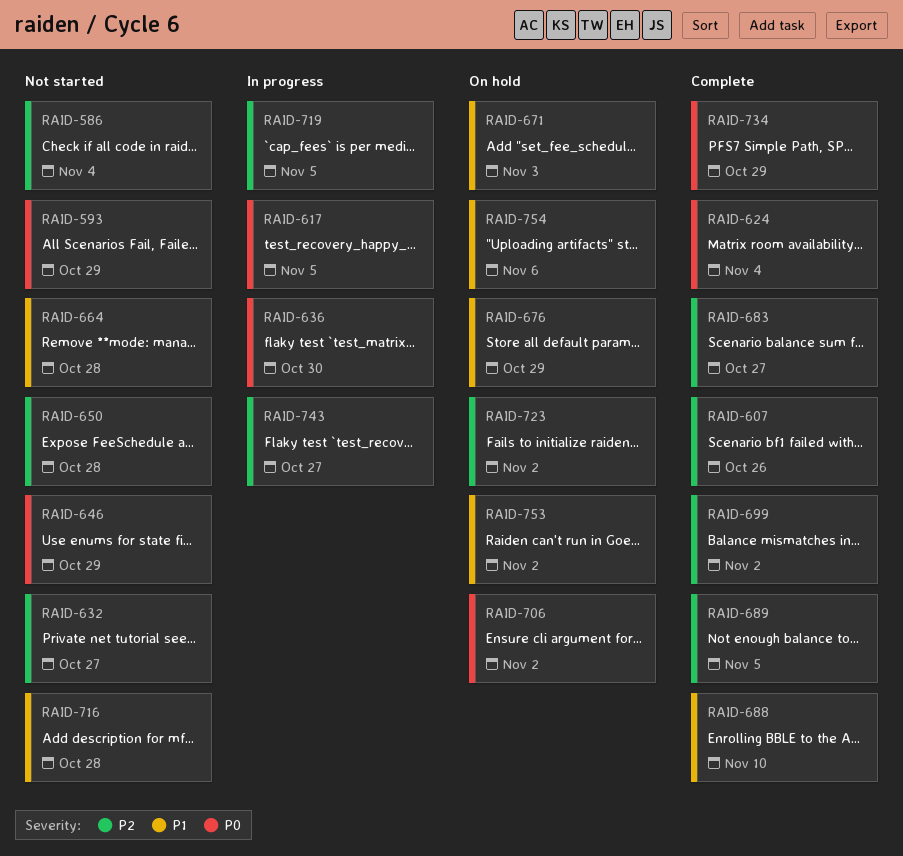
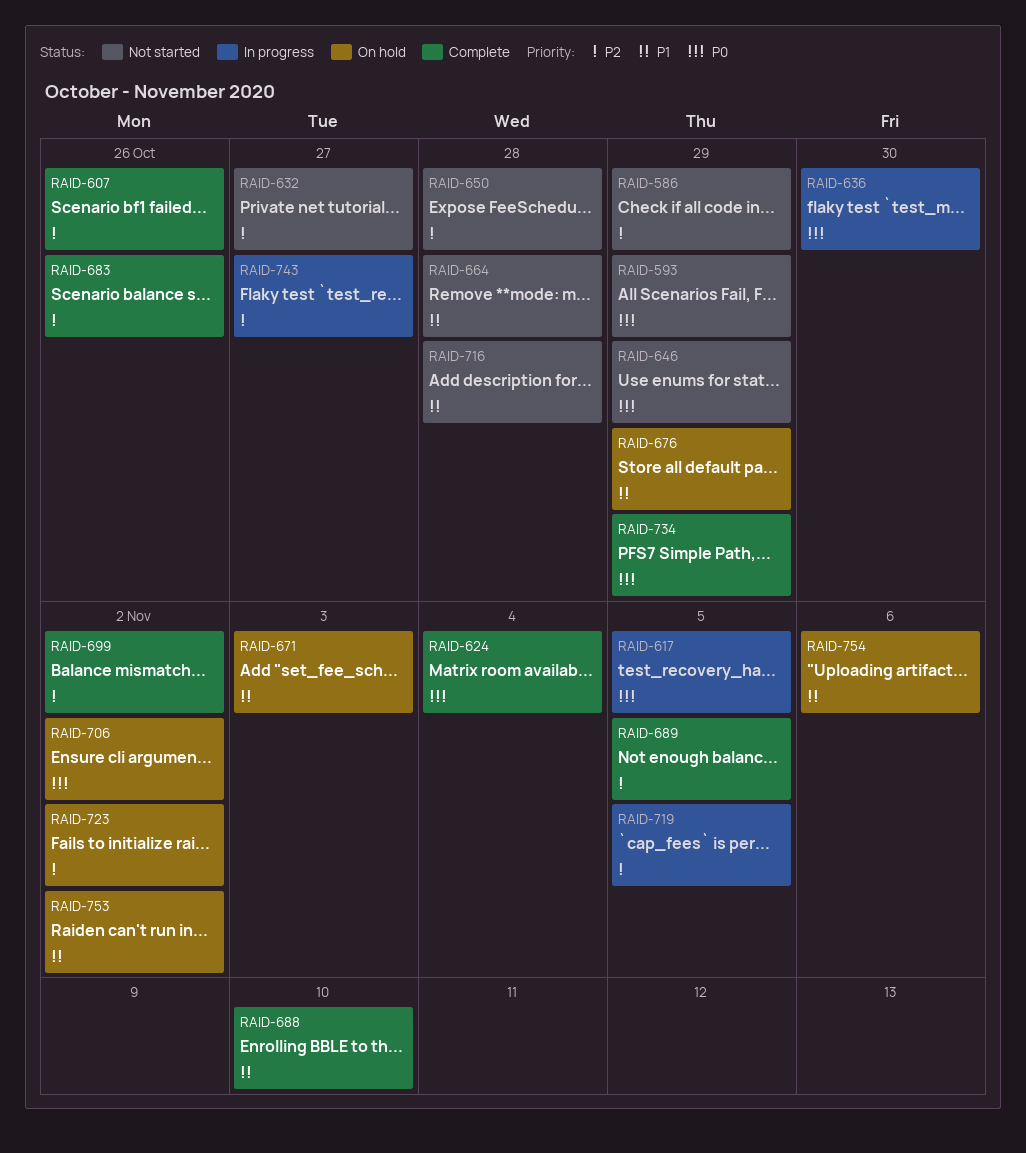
RAID-586, due: Nov 4 -> Oct 29
RAID-683, due: Oct 27 -> Oct 26

